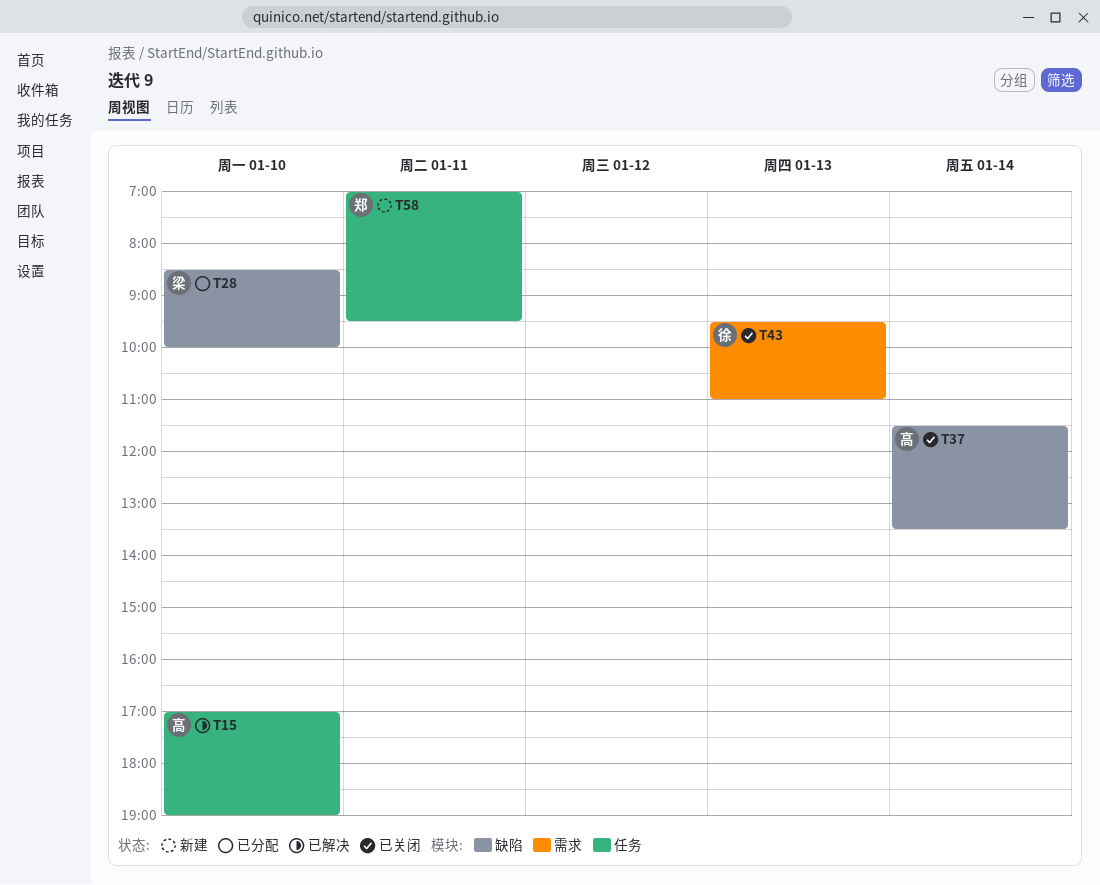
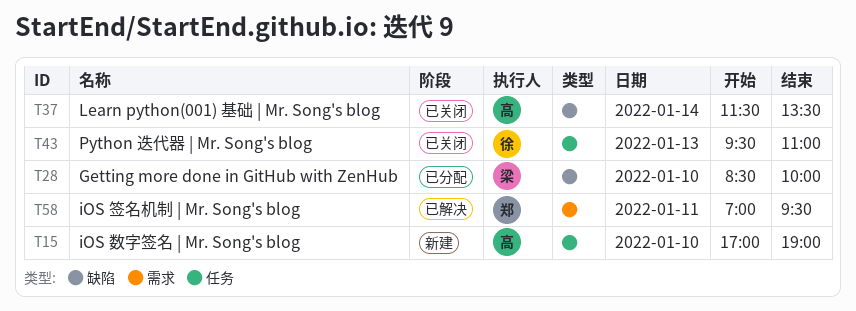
T15, status: 已解决 -> 新建
T43, label: 需求 -> 任务
T58, status: 新建 -> 已解决
T58, label: 任务 -> 需求

